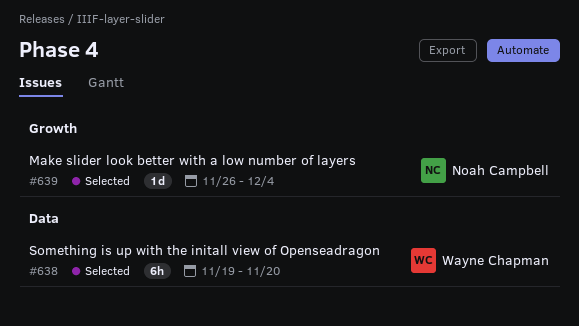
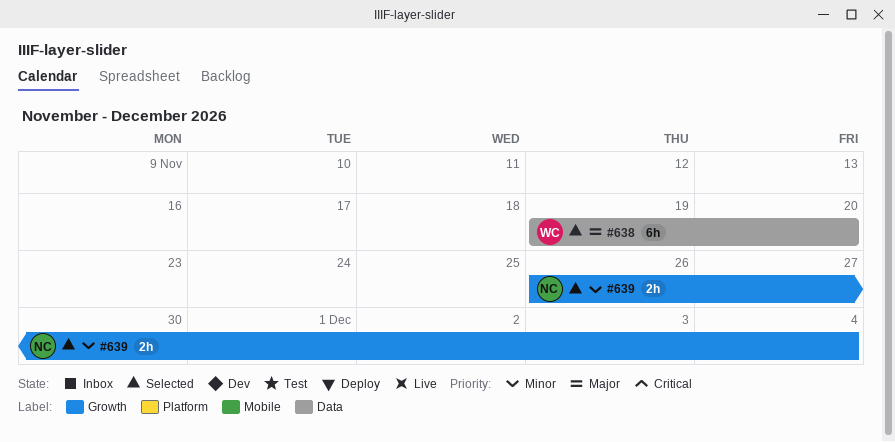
#639, estimate: 1d -> 2h

